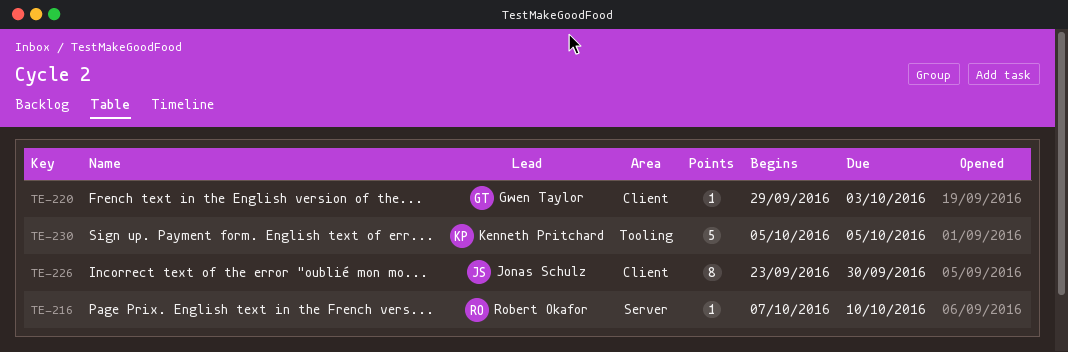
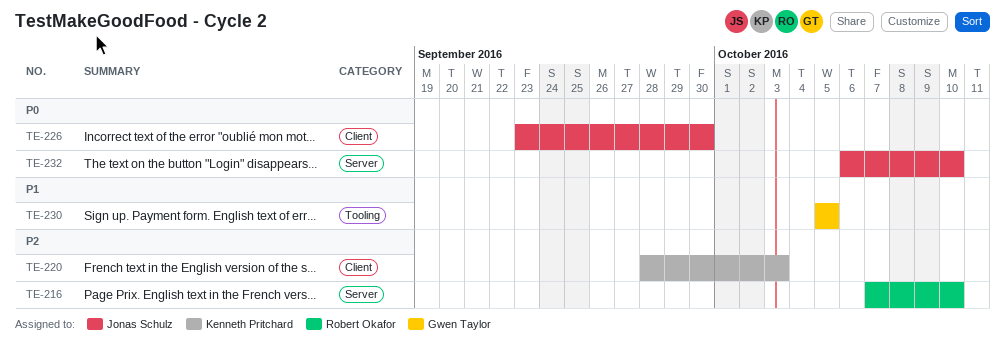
TE-220, owner: Gwen Taylor -> Kenneth Pritchard
TE-220, start: Sep 29 -> Sep 28
TE-230, owner: Kenneth Pritchard -> Gwen Taylor
TE-232: none -> present

